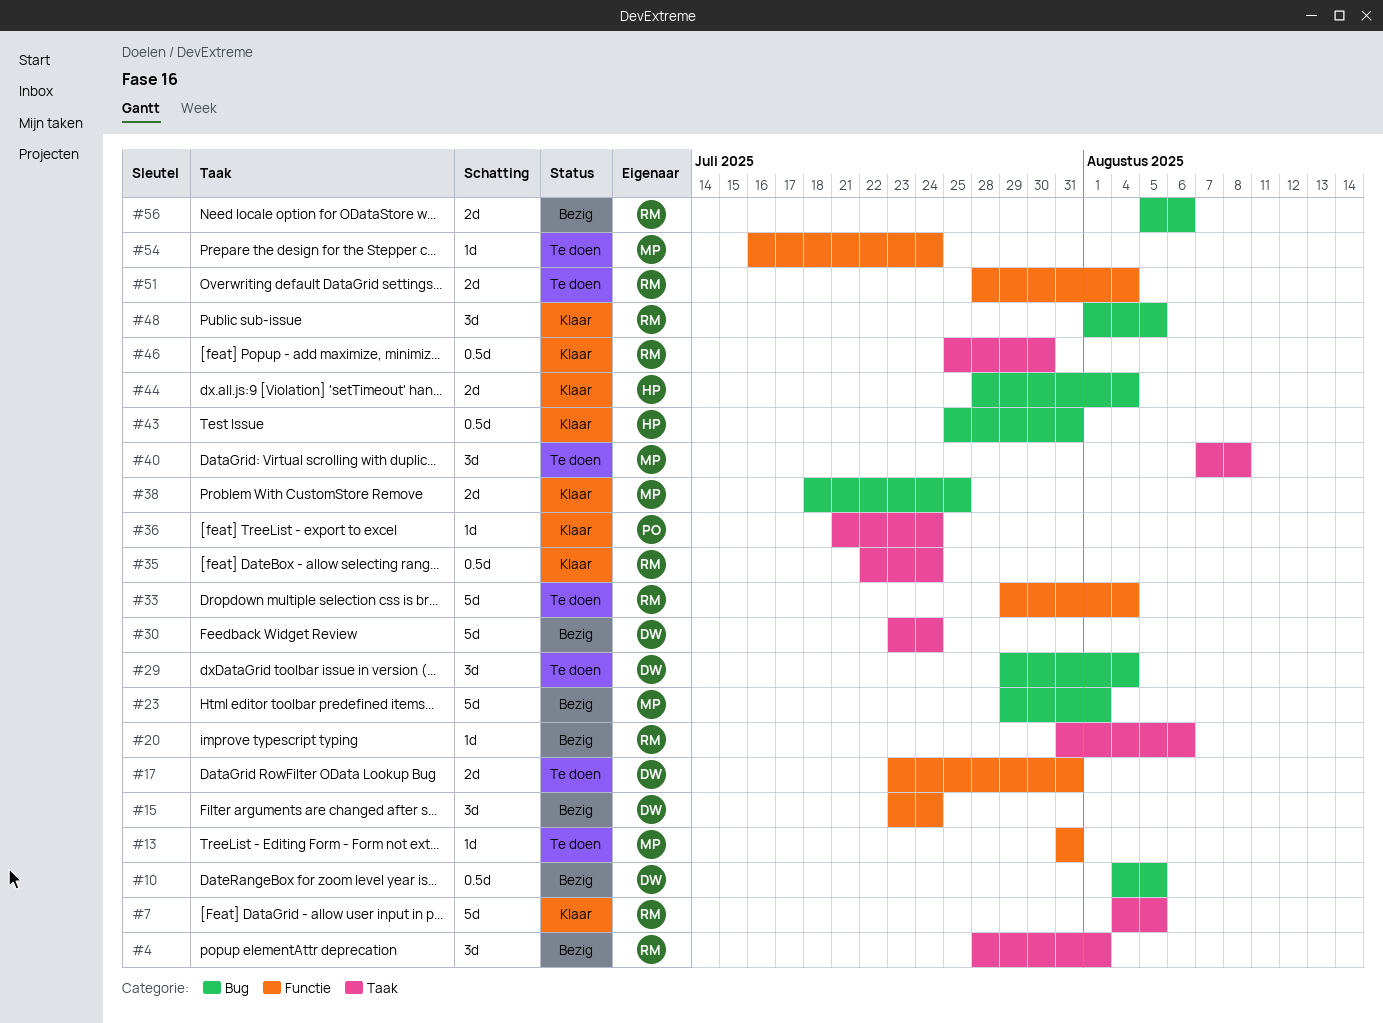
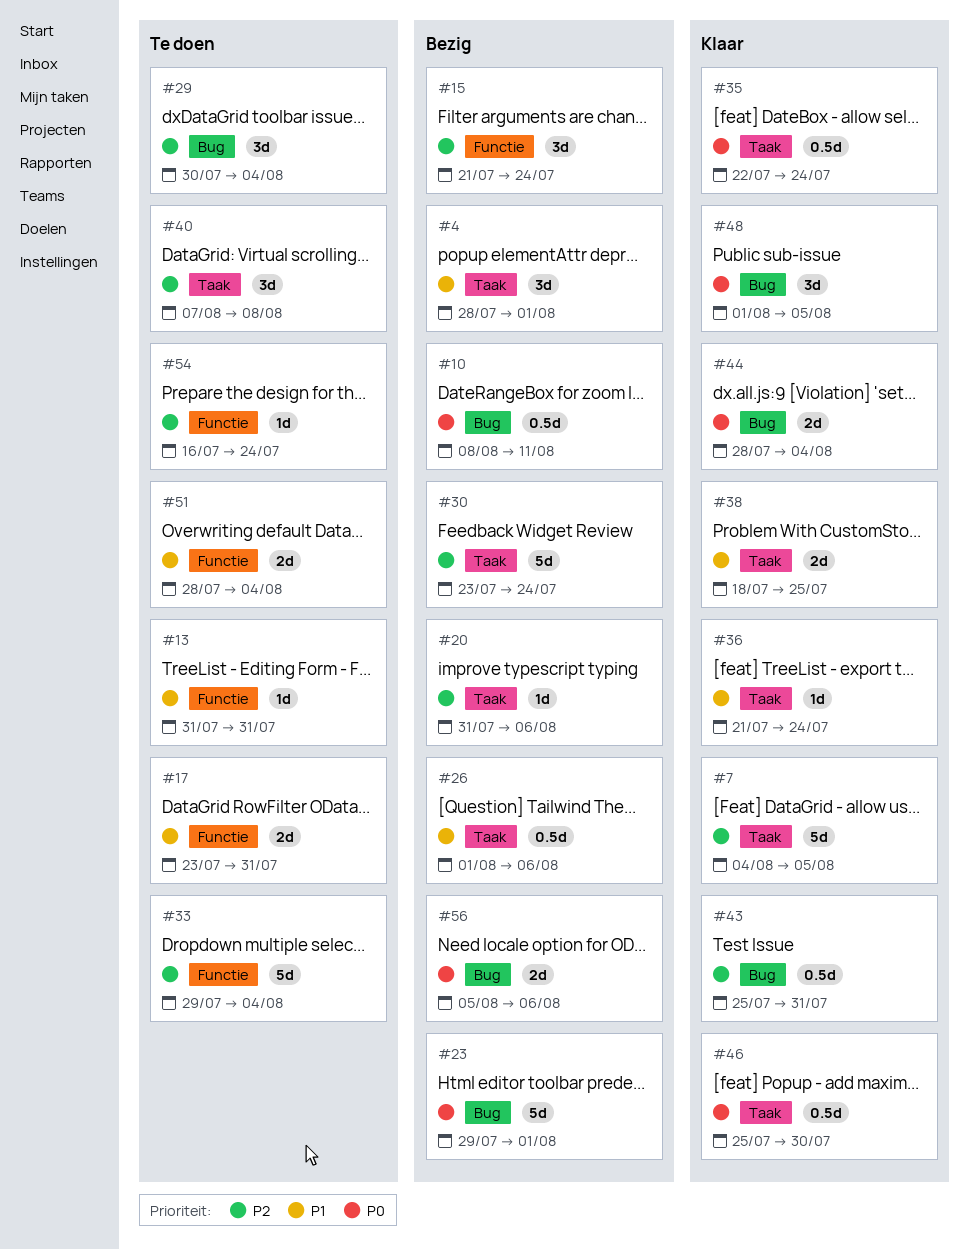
#10, start: Aug 4 -> Aug 8
#10, due: Aug 5 -> Aug 11
#15, start: Jul 23 -> Jul 21
#26: none -> present
#29, start: Jul 29 -> Jul 30
#38, label: Bug -> Taak

